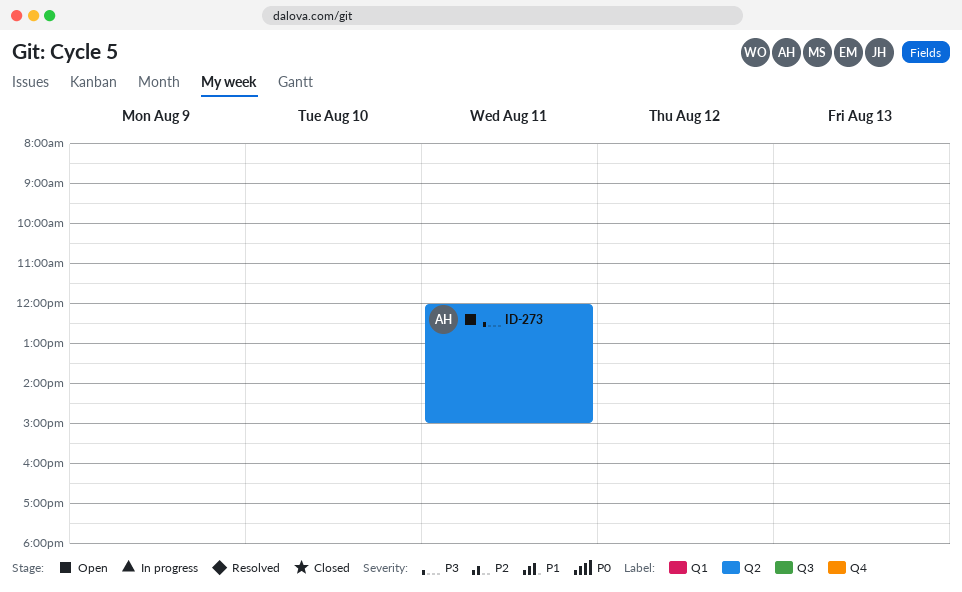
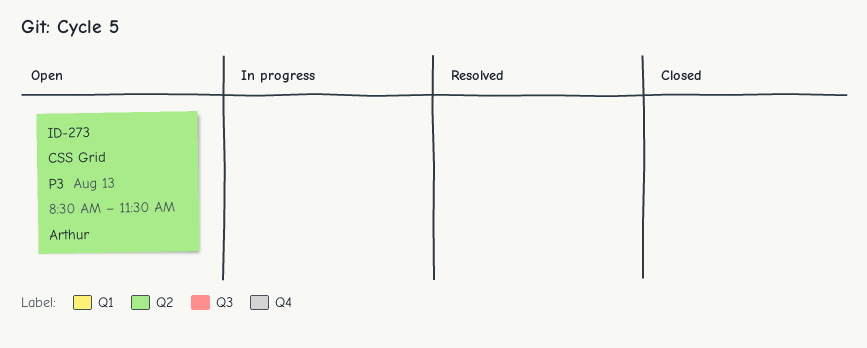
ID-273, day: Aug 11 -> Aug 13
ID-273, begins: 12:00 -> 08:30
ID-273, ends: 15:00 -> 11:30

